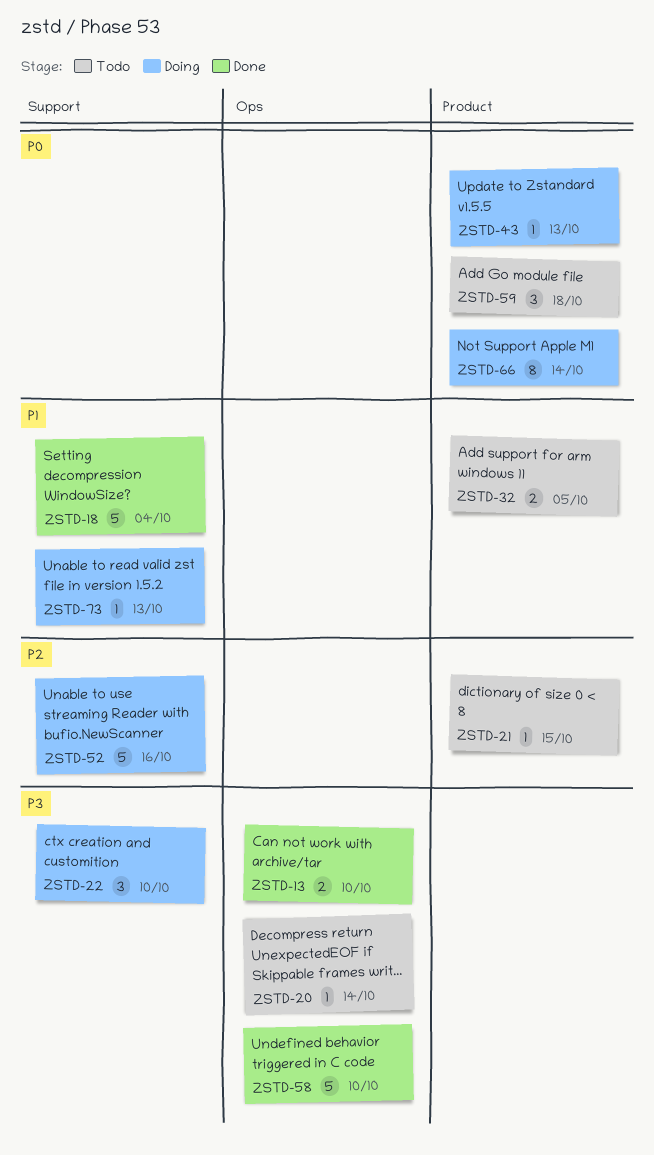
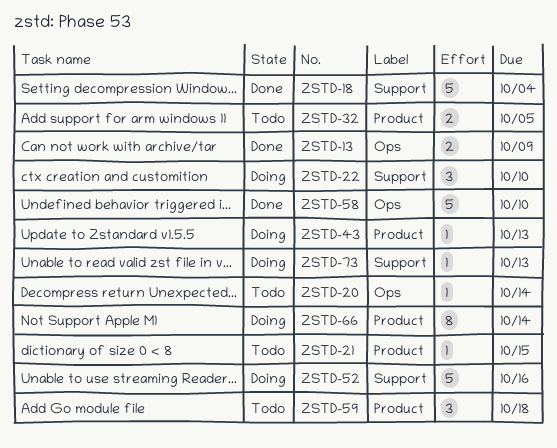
ZSTD-13, due: Oct 10 -> Oct 9

